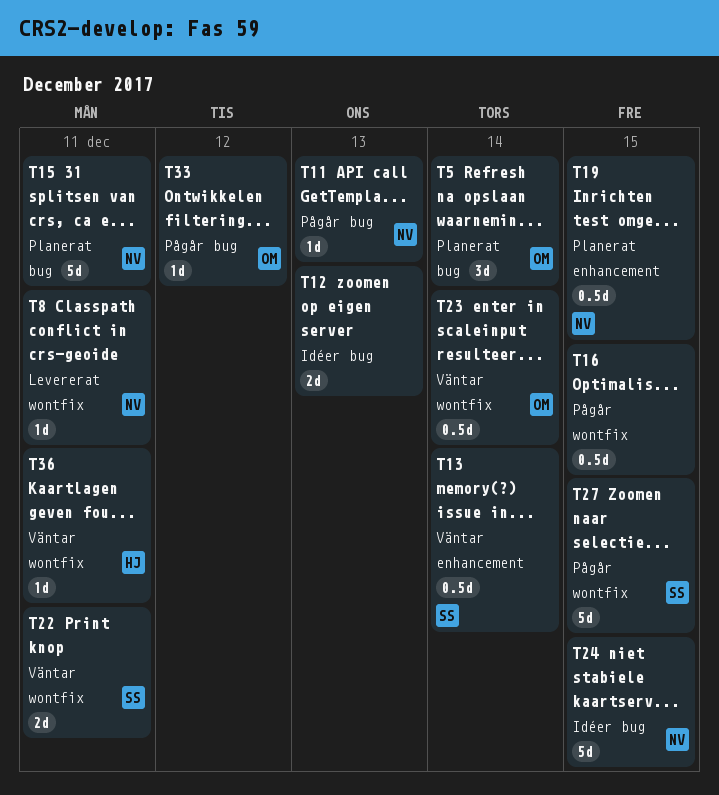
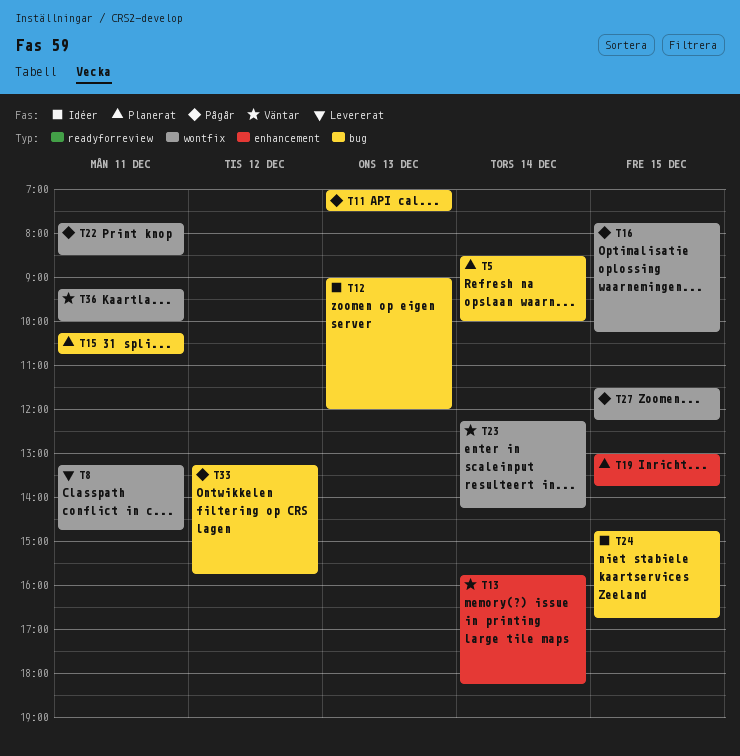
T22, status: Väntar -> Pågår

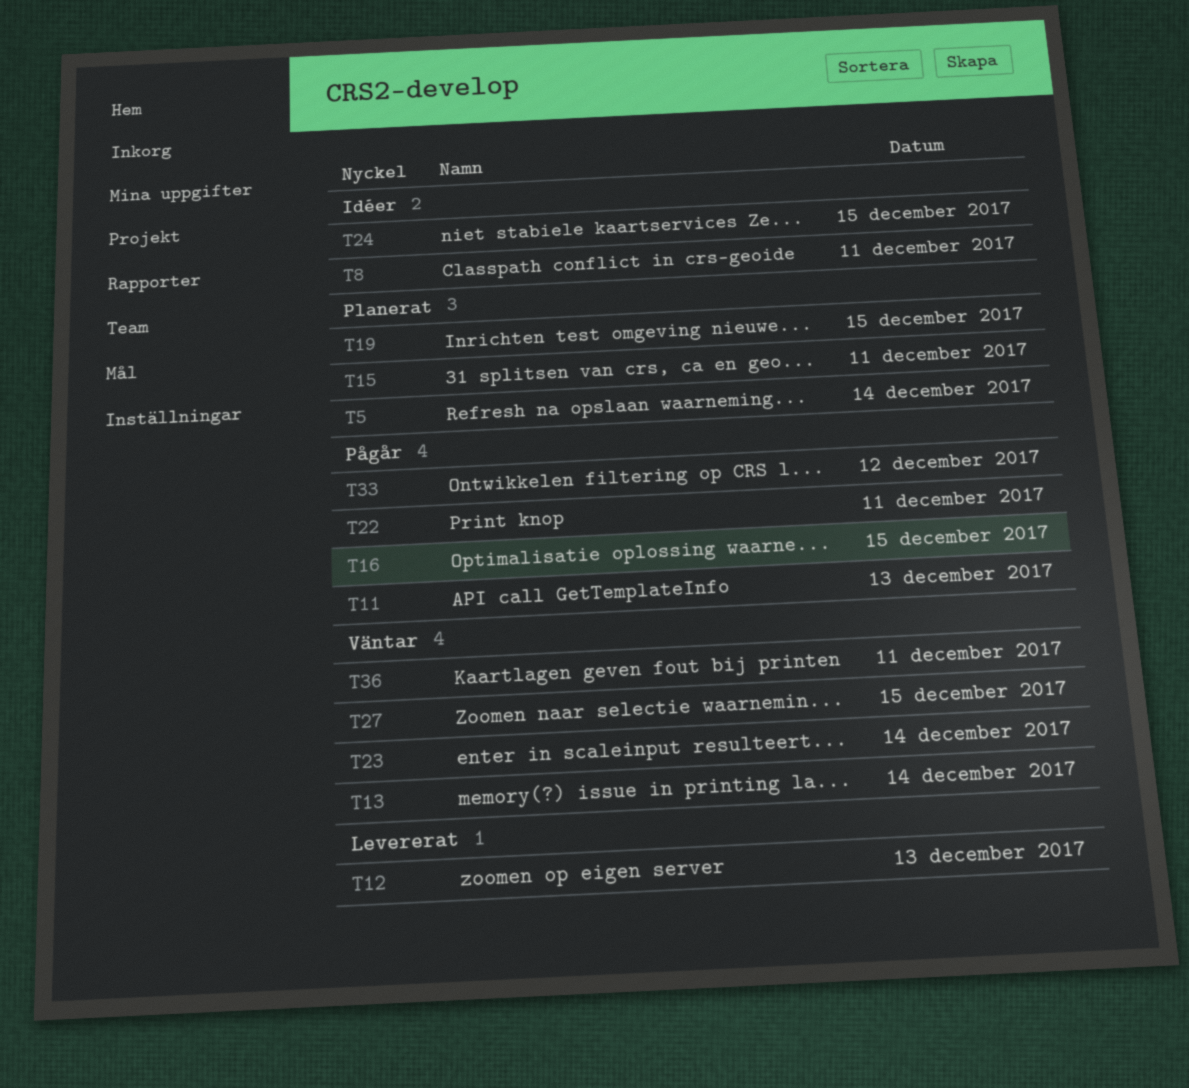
T8, status: Levererat -> Idéer
T12, status: Idéer -> Levererat
T27, status: Pågår -> Väntar

